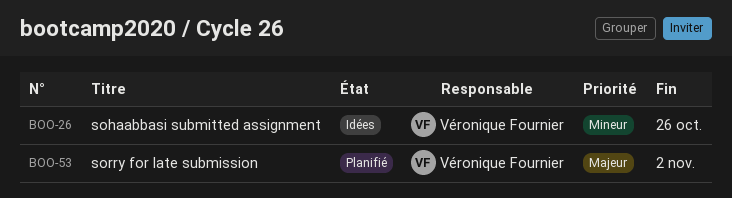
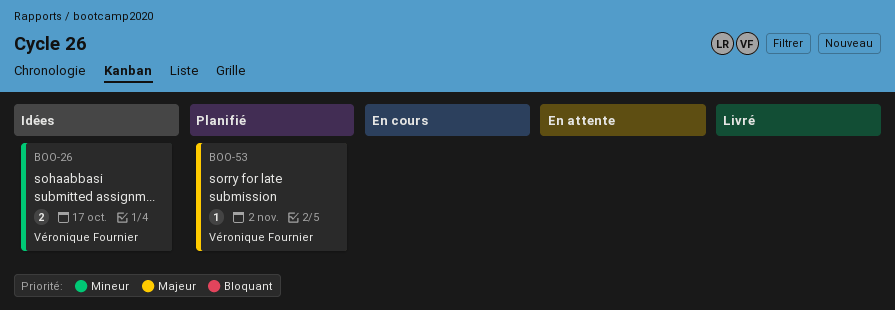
BOO-26, due: Oct 26 -> Oct 17

